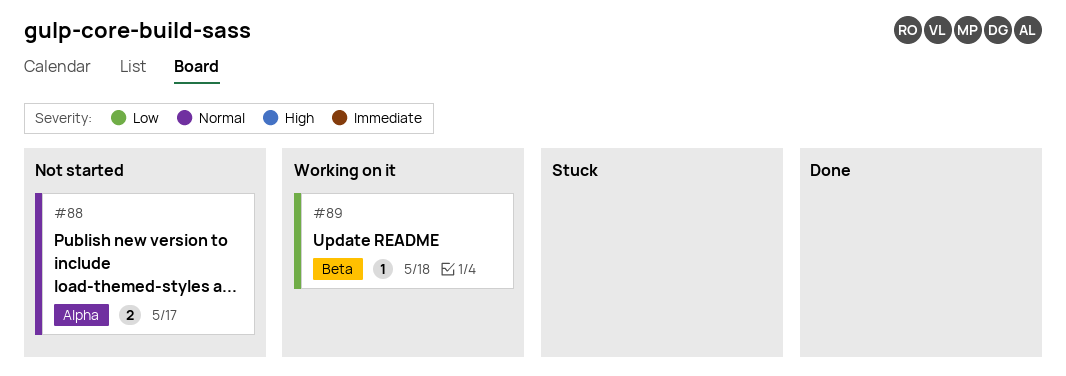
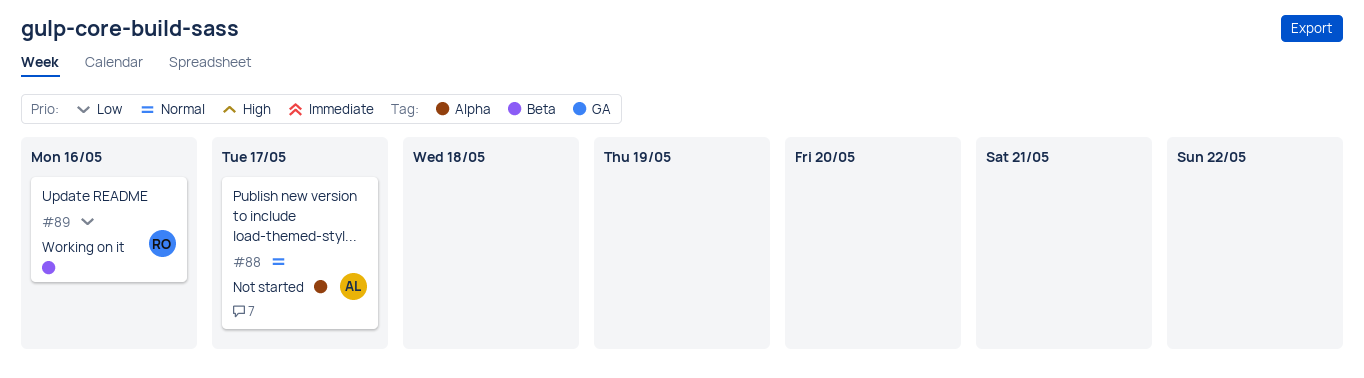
#89, due: May 18 -> May 16

